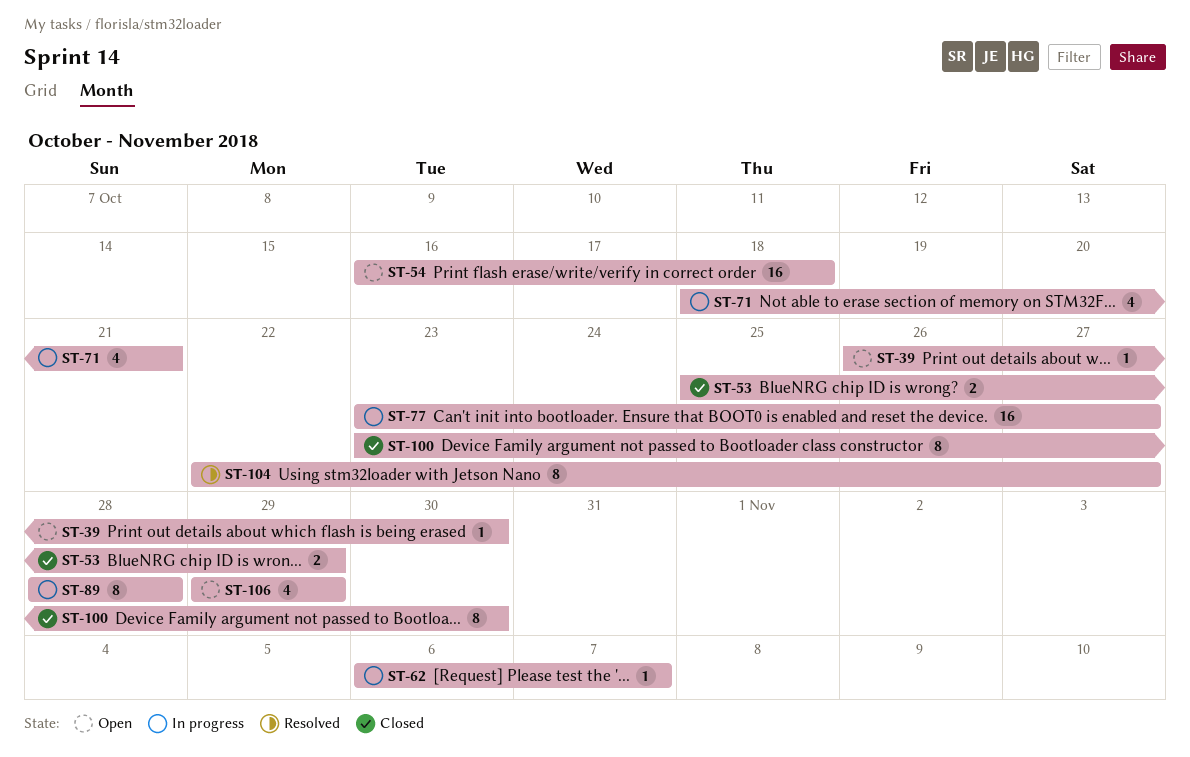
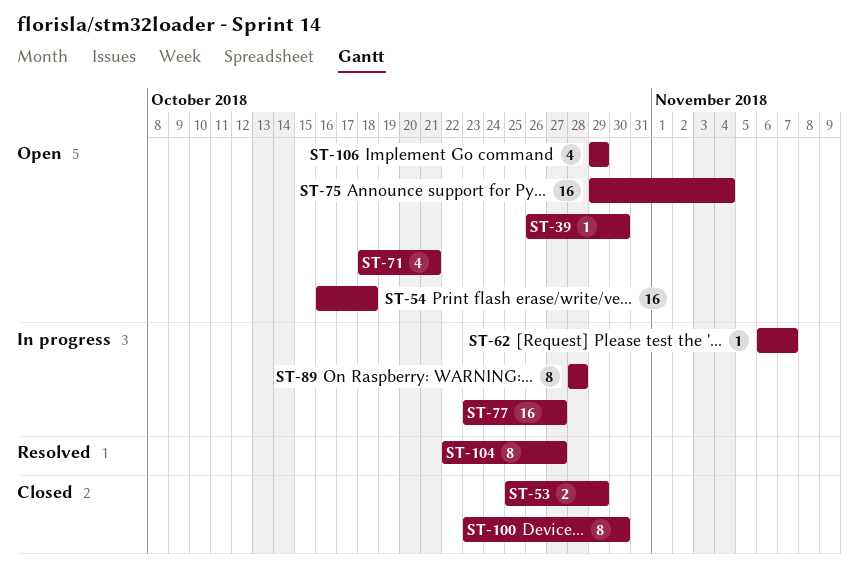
ST-71, status: In progress -> Open
ST-75: none -> present

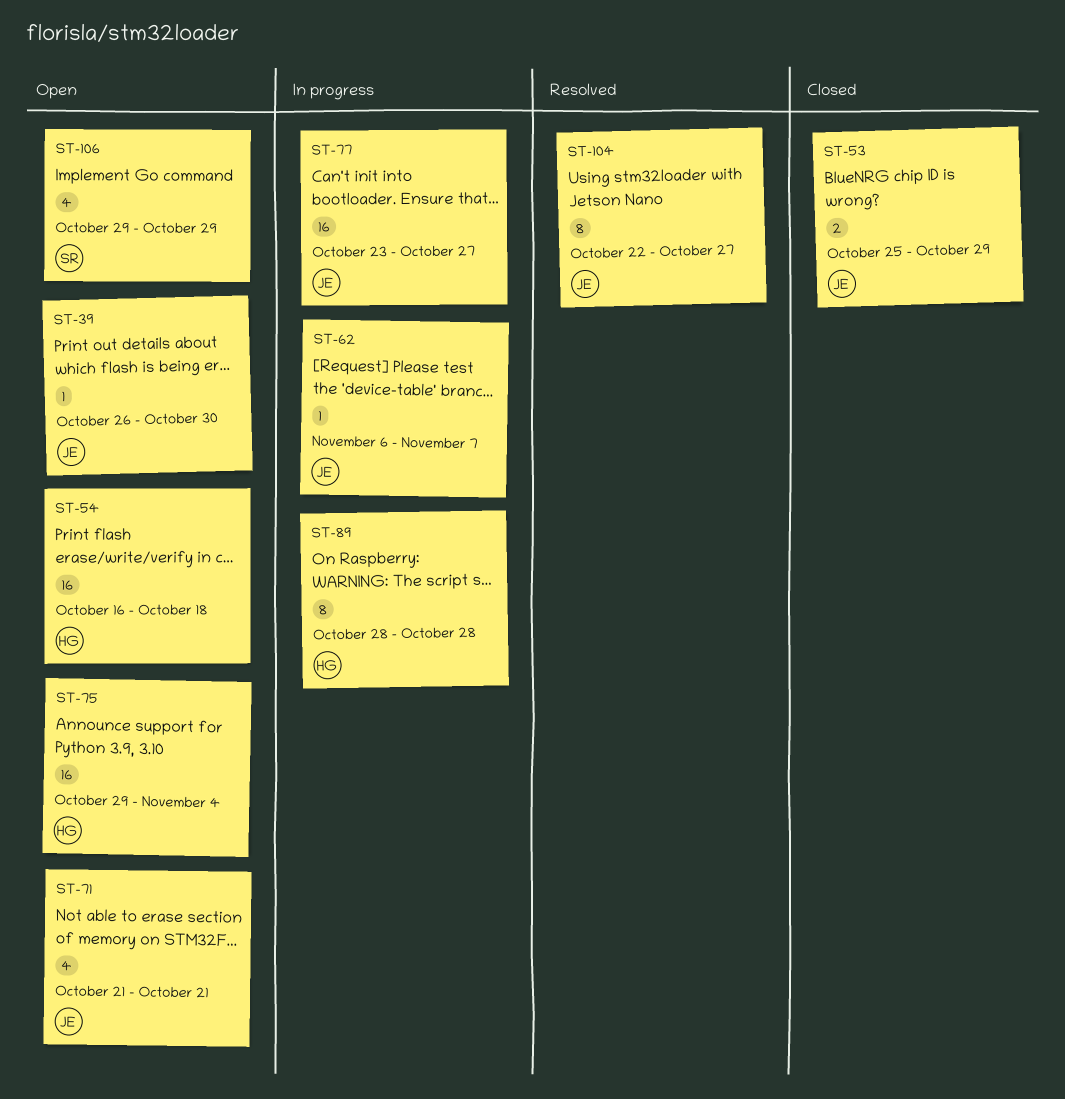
ST-71, start: Oct 18 -> Oct 21
ST-100: present -> none

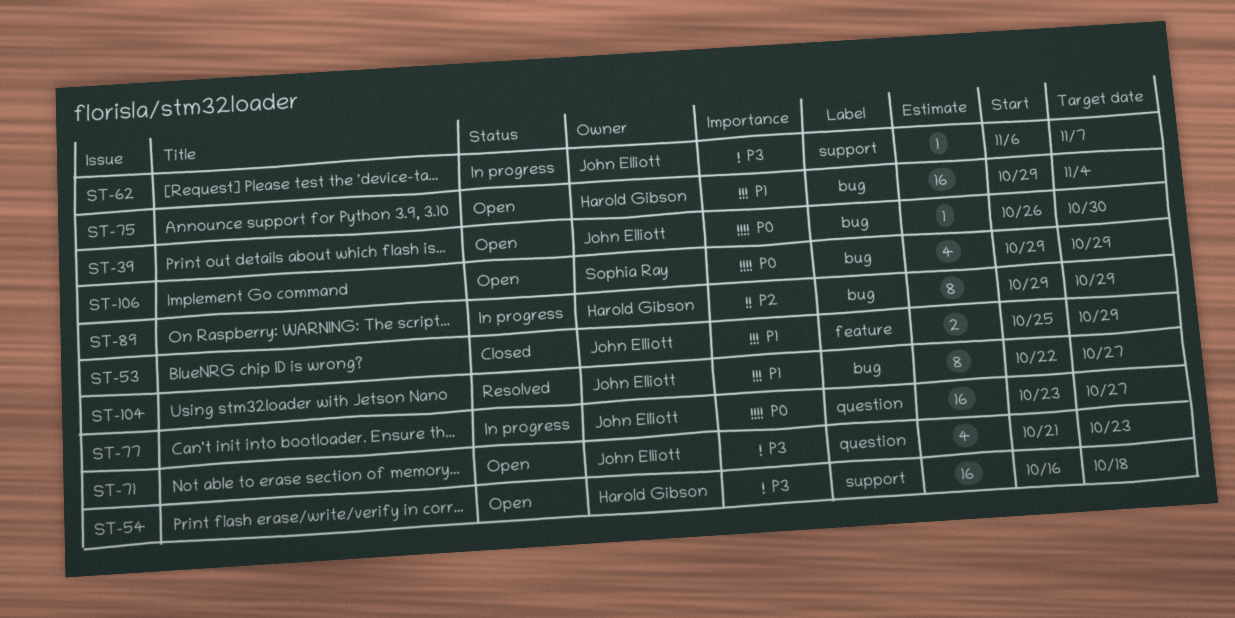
ST-71, due: Oct 21 -> Oct 23
ST-89, start: Oct 28 -> Oct 29
ST-89, due: Oct 28 -> Oct 29

